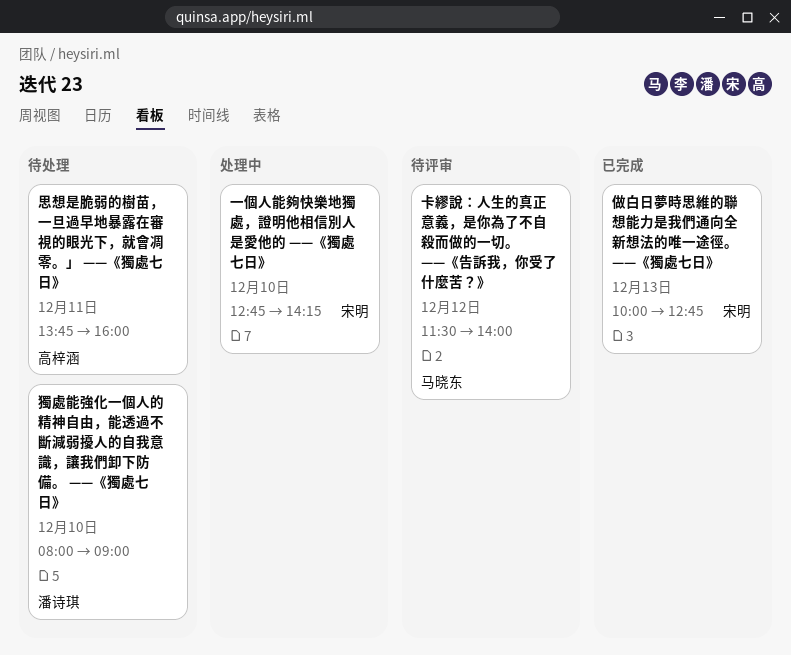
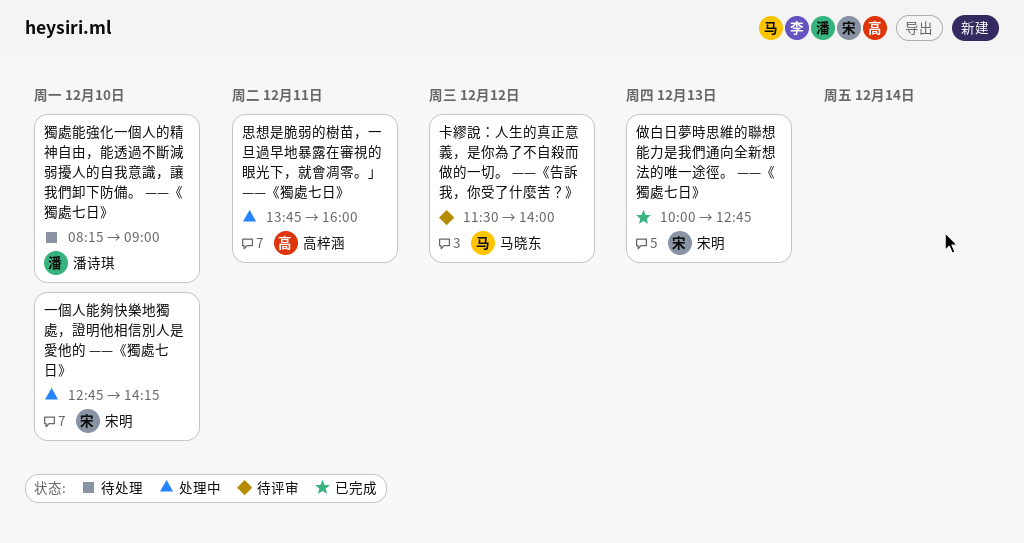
思想是脆弱的樹苗，一旦過早地暴露在審視的眼光下，就會凋零。」 ——《獨處七日》, status: 待处理 -> 处理中
獨處能強化一個人的精神自由，能透過不斷減弱擾人的自我意識，讓我們卸下防備。 ——《獨處七日》, begins: 08:00 -> 08:15

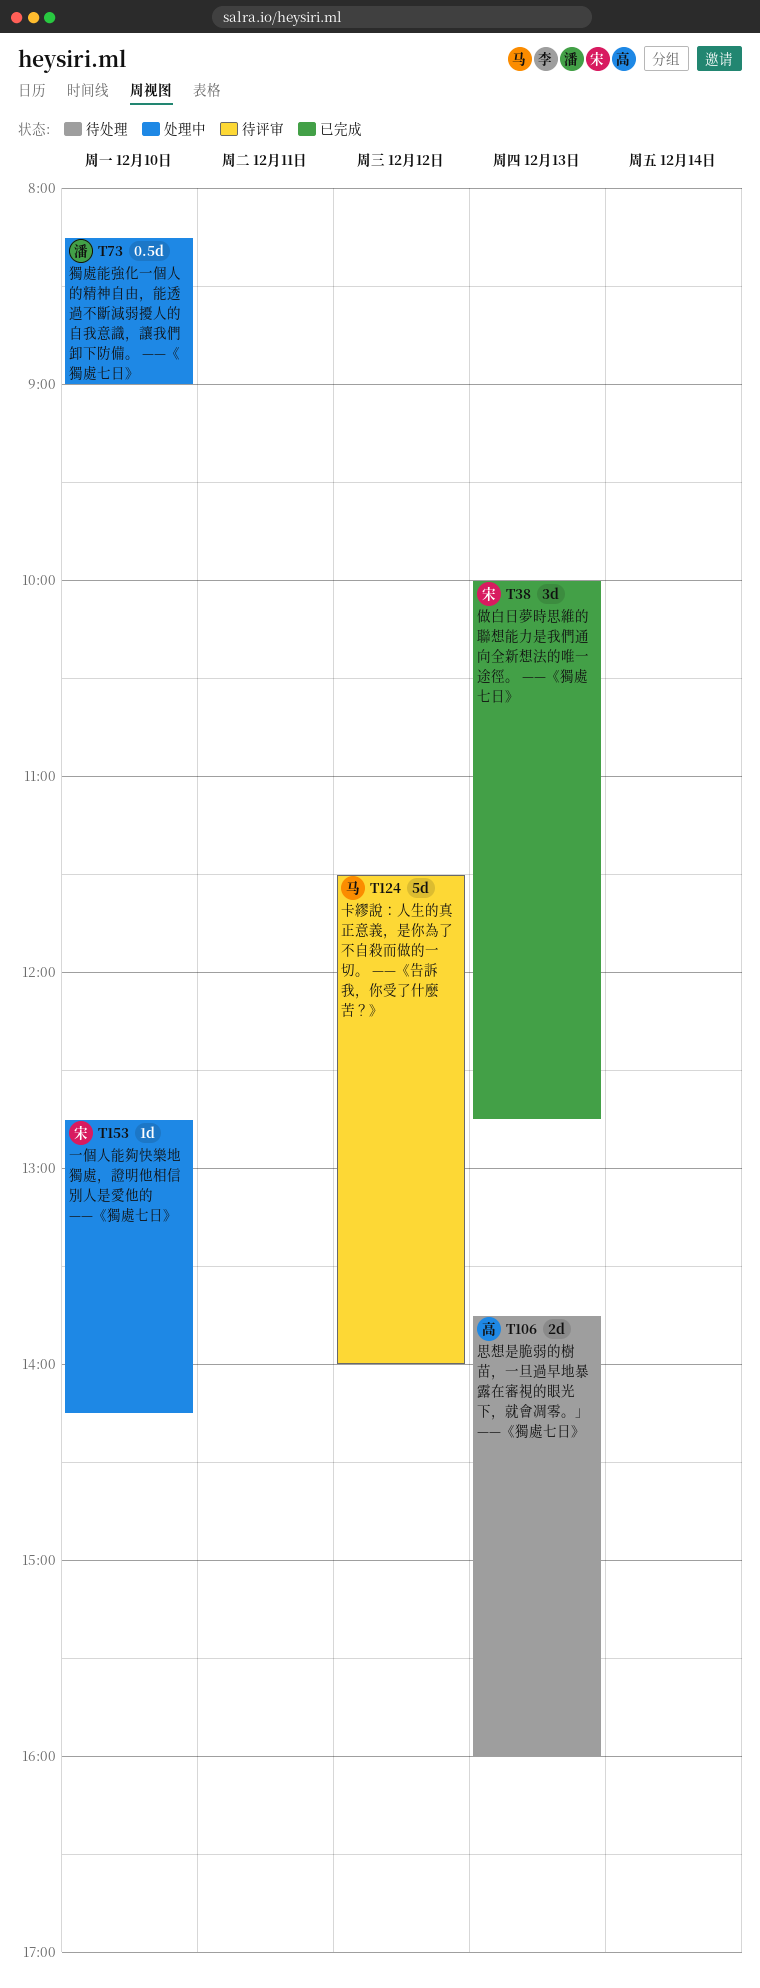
思想是脆弱的樹苗，一旦過早地暴露在審視的眼光下，就會凋零。」 ——《獨處七日》, status: 处理中 -> 待处理
思想是脆弱的樹苗，一旦過早地暴露在審視的眼光下，就會凋零。」 ——《獨處七日》, day: Dec 11 -> Dec 13
獨處能強化一個人的精神自由，能透過不斷減弱擾人的自我意識，讓我們卸下防備。 ——《獨處七日》, status: 待处理 -> 处理中

